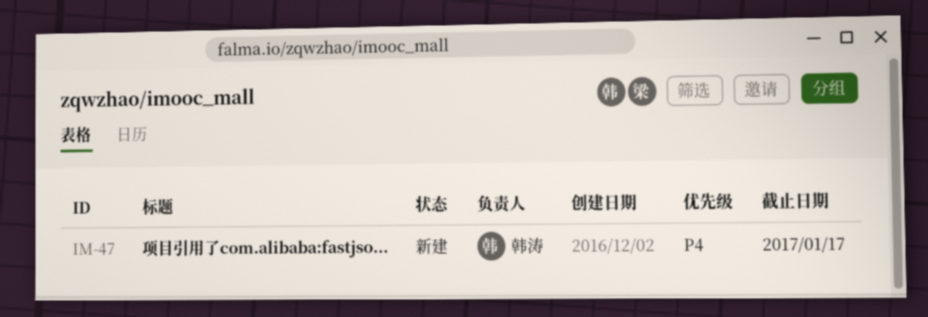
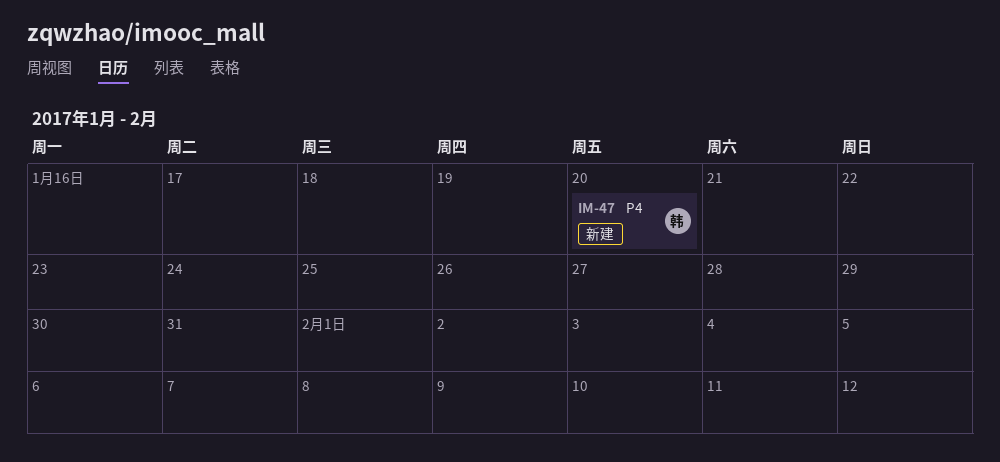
IM-47, due: Jan 17 -> Jan 20

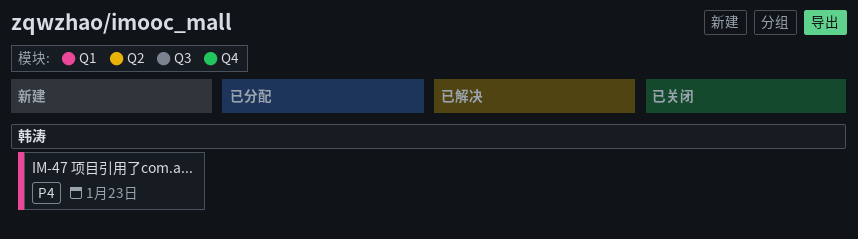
IM-47, due: Jan 20 -> Jan 23

